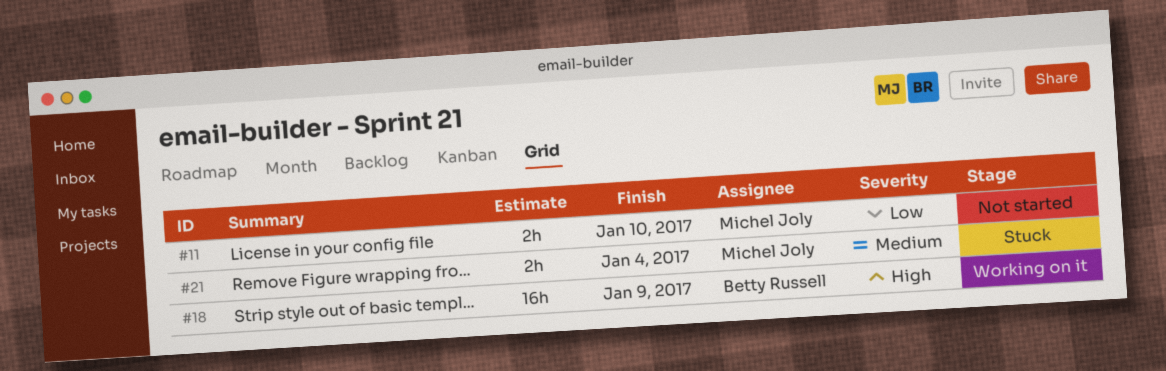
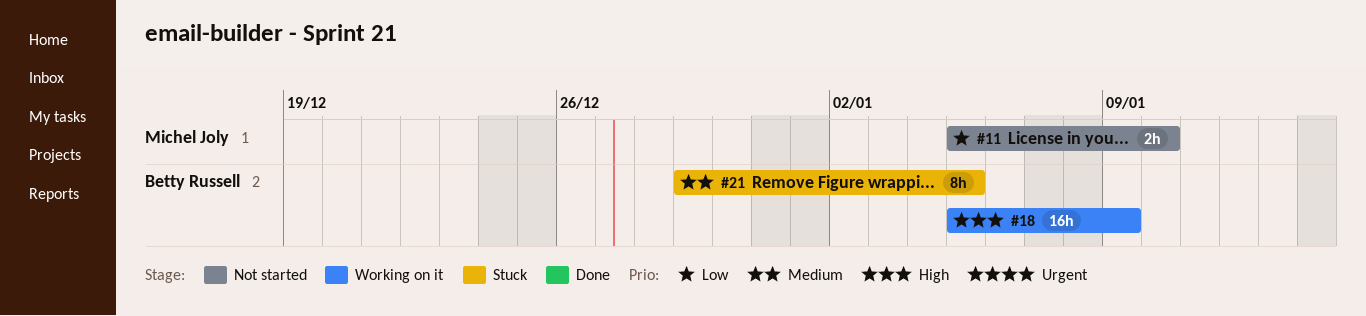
#21, owner: Michel Joly -> Betty Russell
#21, estimate: 2h -> 8h
#21, due: Jan 4 -> Jan 5

